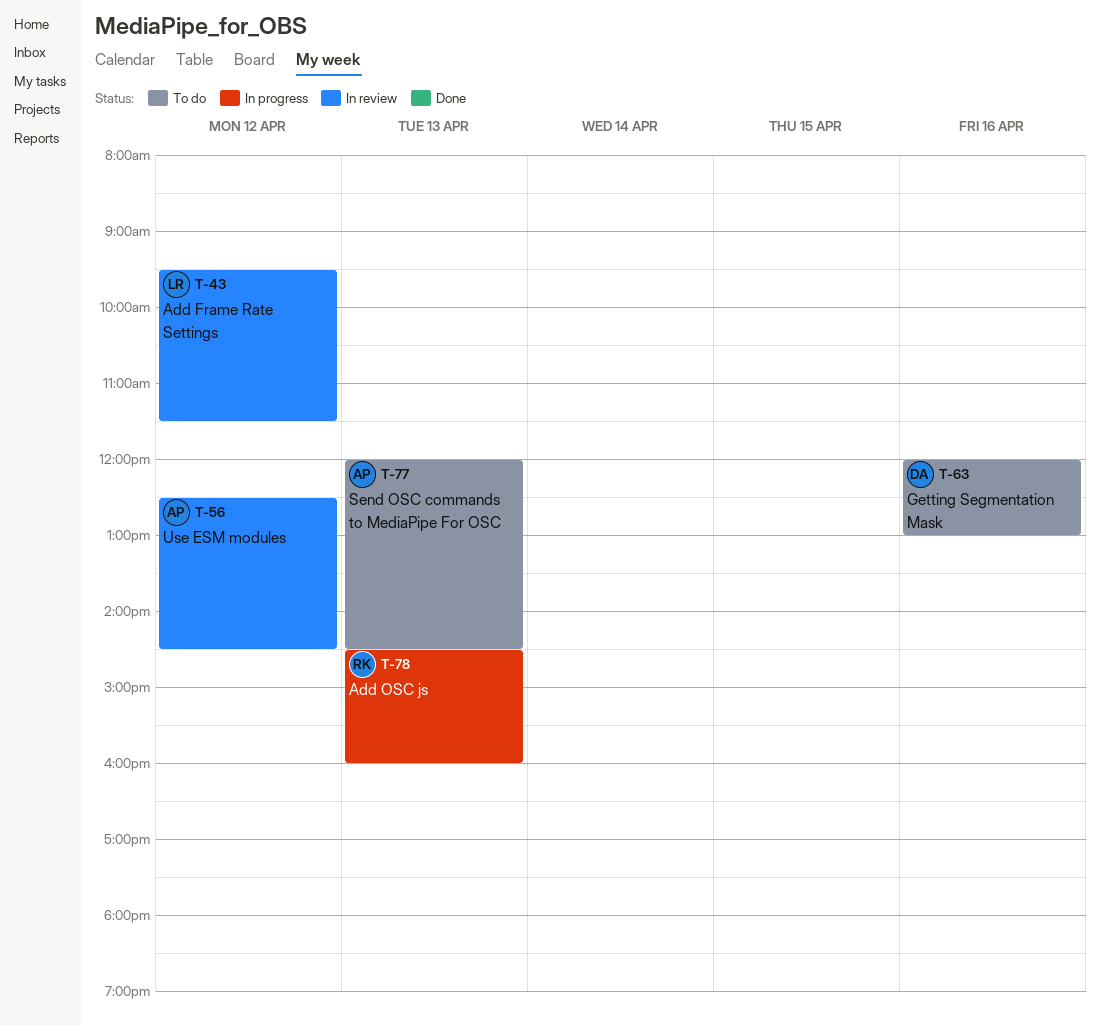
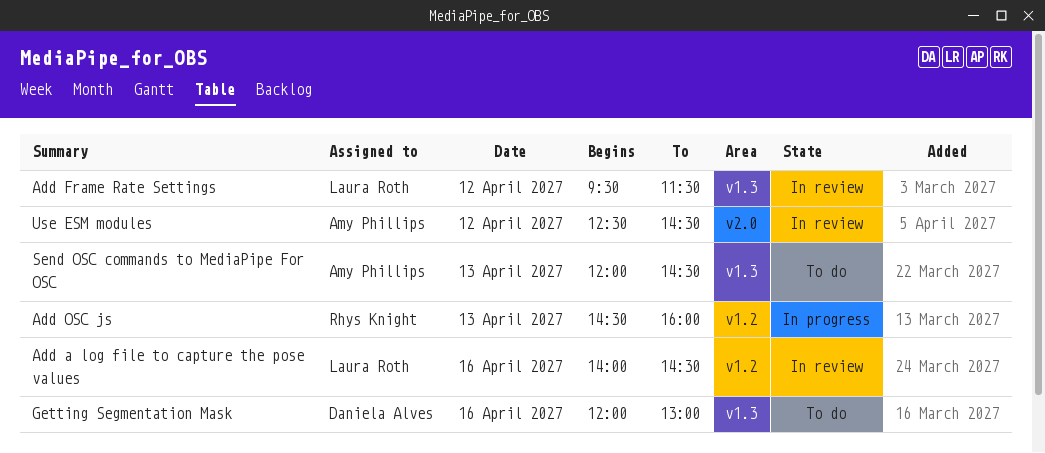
Add a log file to capture the pose values: none -> present

